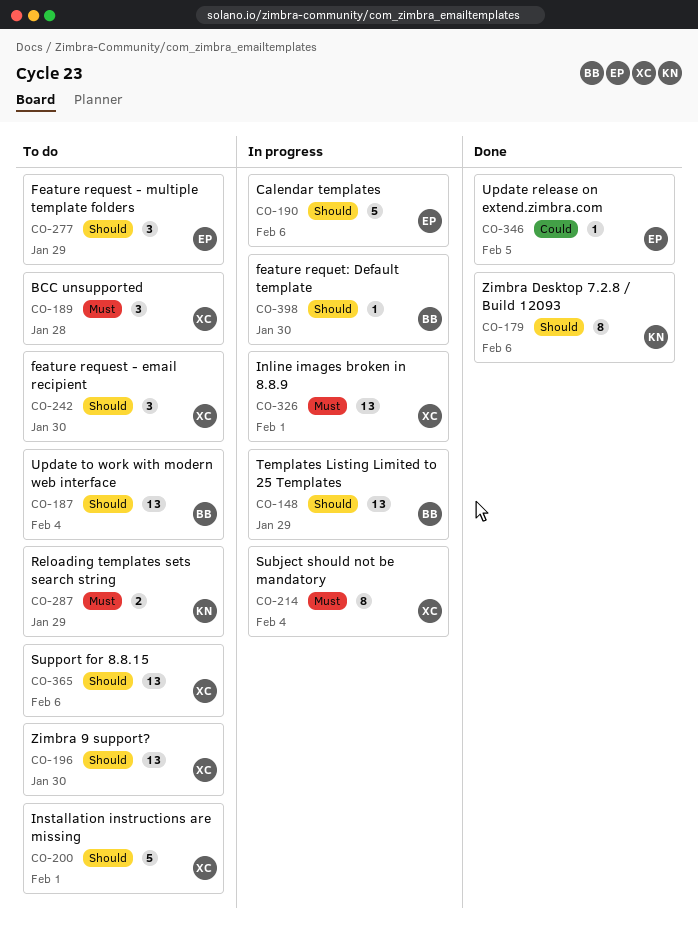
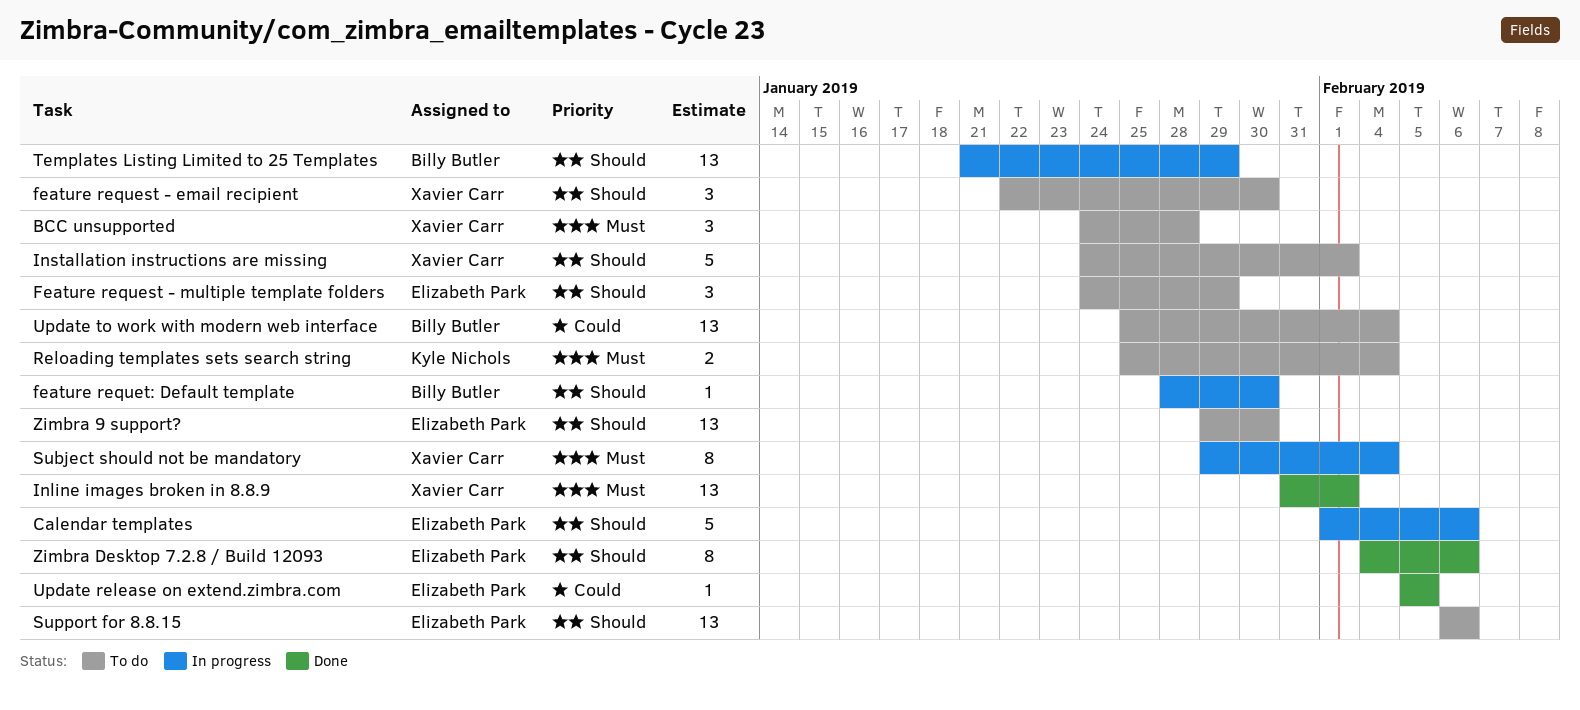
Inline images broken in 8.8.9, status: In progress -> Done
Reloading templates sets search string, due: Jan 29 -> Feb 4
Support for 8.8.15, owner: Xavier Carr -> Elizabeth Park
Update to work with modern web interface, priority: Should -> Could
Zimbra 9 support?, owner: Xavier Carr -> Elizabeth Park
Zimbra Desktop 7.2.8 / Build 12093, owner: Kyle Nichols -> Elizabeth Park

